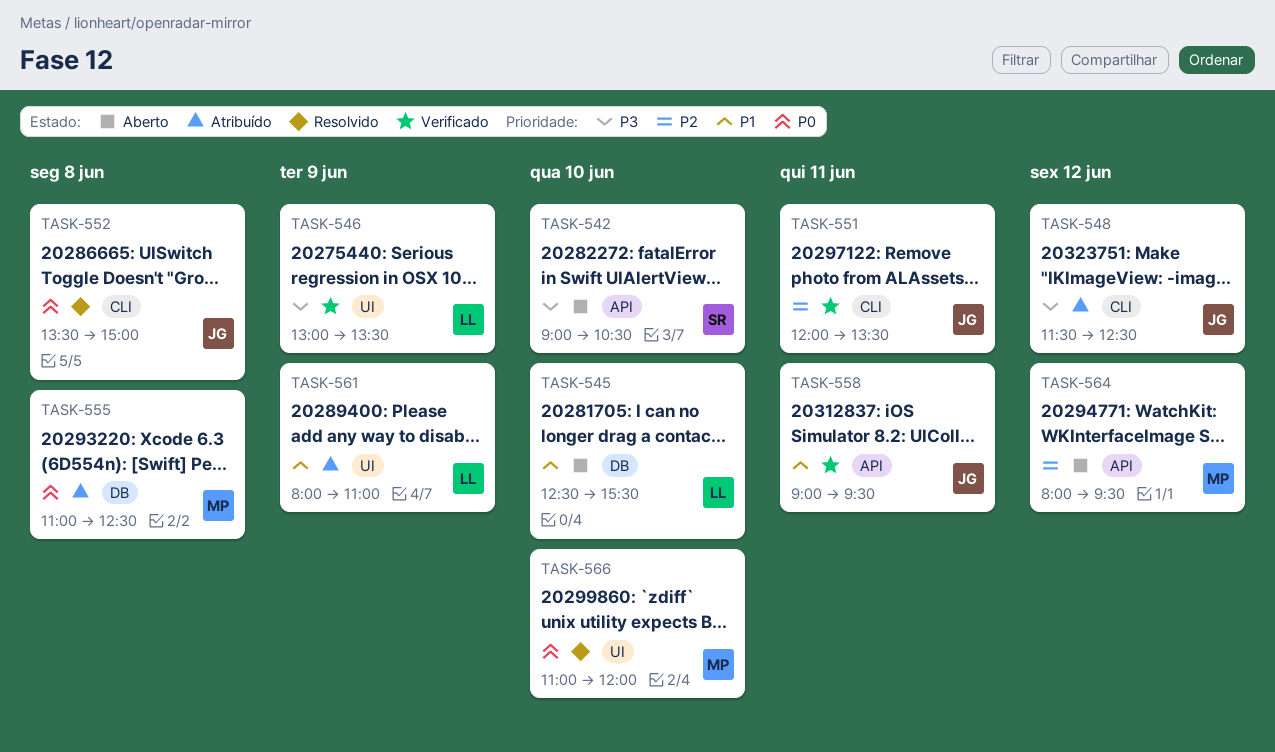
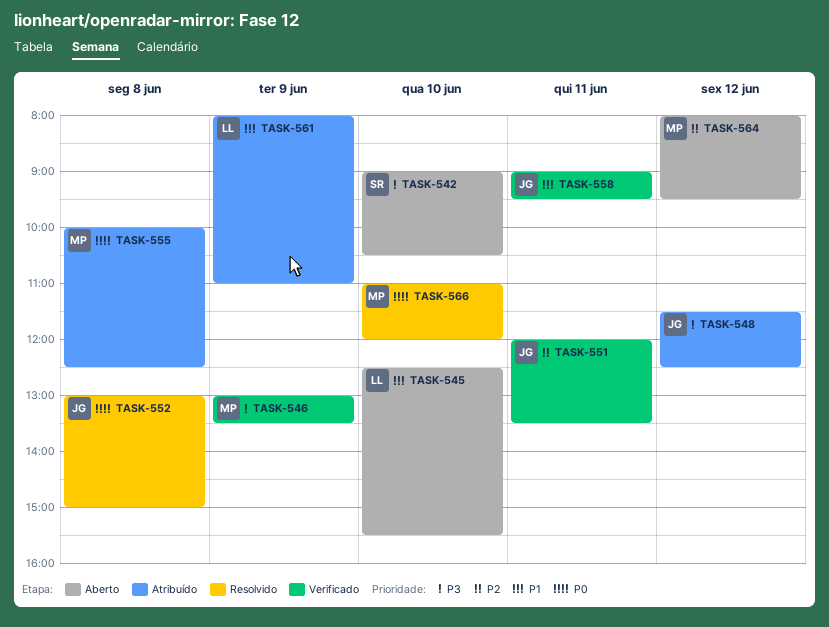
TASK-546, owner: LL -> MP
TASK-552, begins: 13:30 -> 13:00
TASK-555, begins: 11:00 -> 10:00

